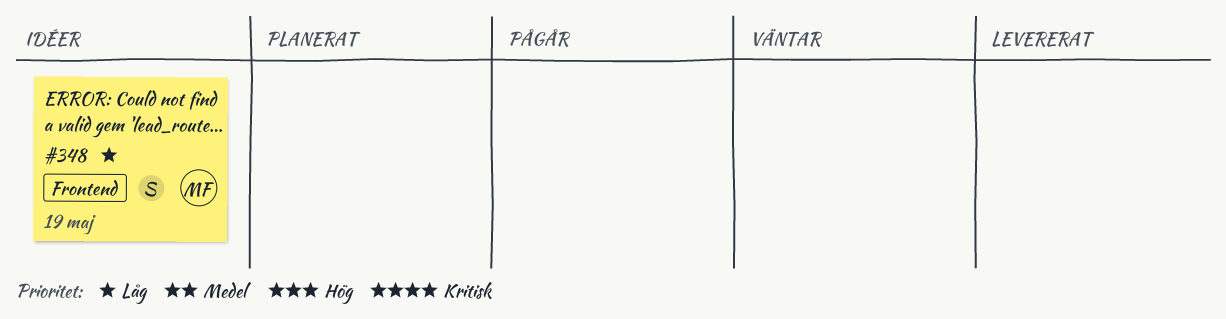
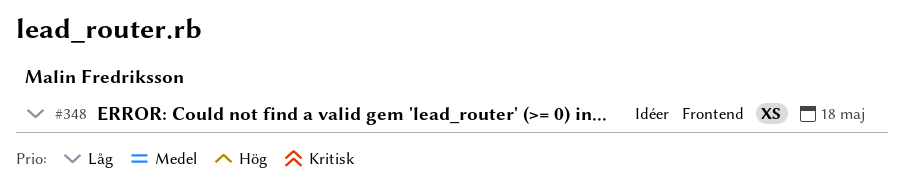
#348, estimate: S -> XS
#348, due: May 19 -> May 18

